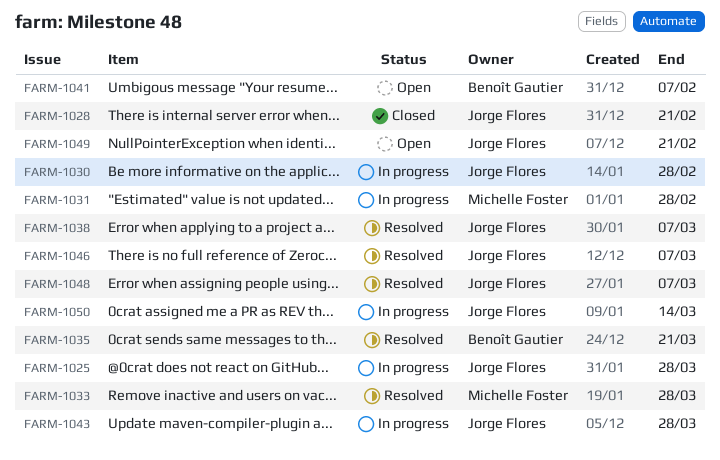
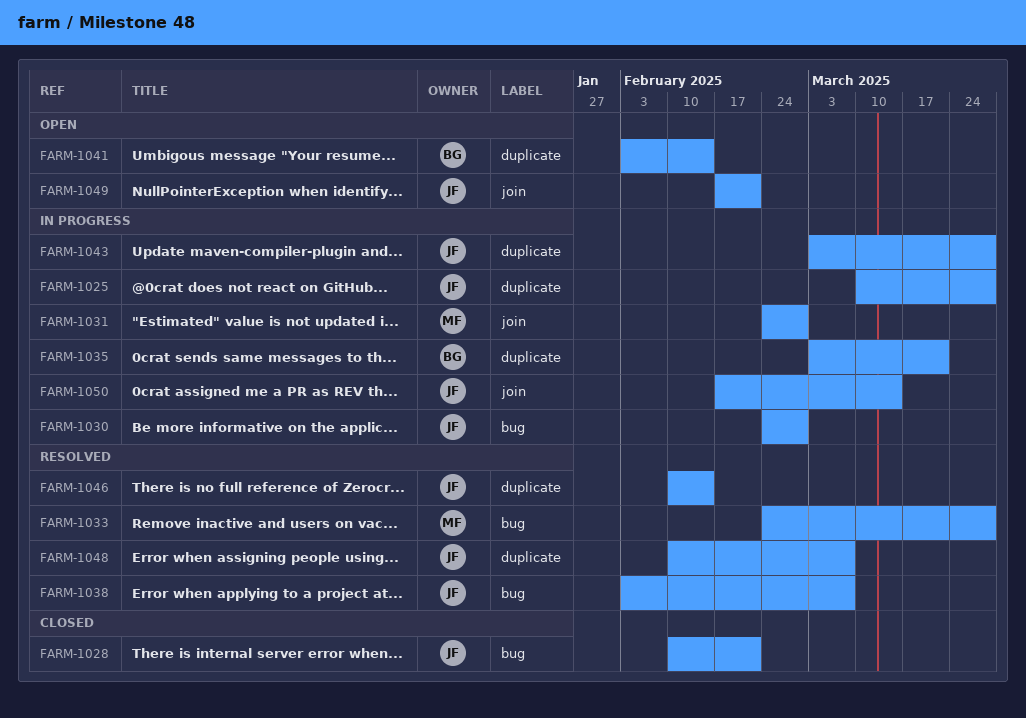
FARM-1035, status: Resolved -> In progress
FARM-1041, due: Feb 7 -> Feb 14
FARM-1046, due: Mar 7 -> Feb 14

